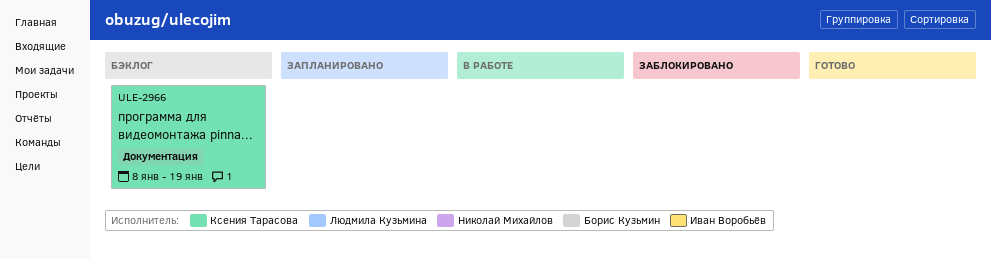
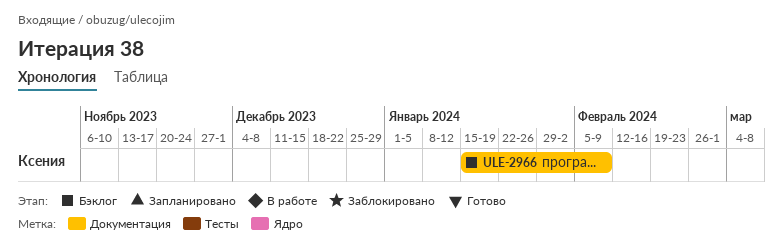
ULE-2966, start: Jan 8 -> Jan 15
ULE-2966, due: Jan 19 -> Feb 9

